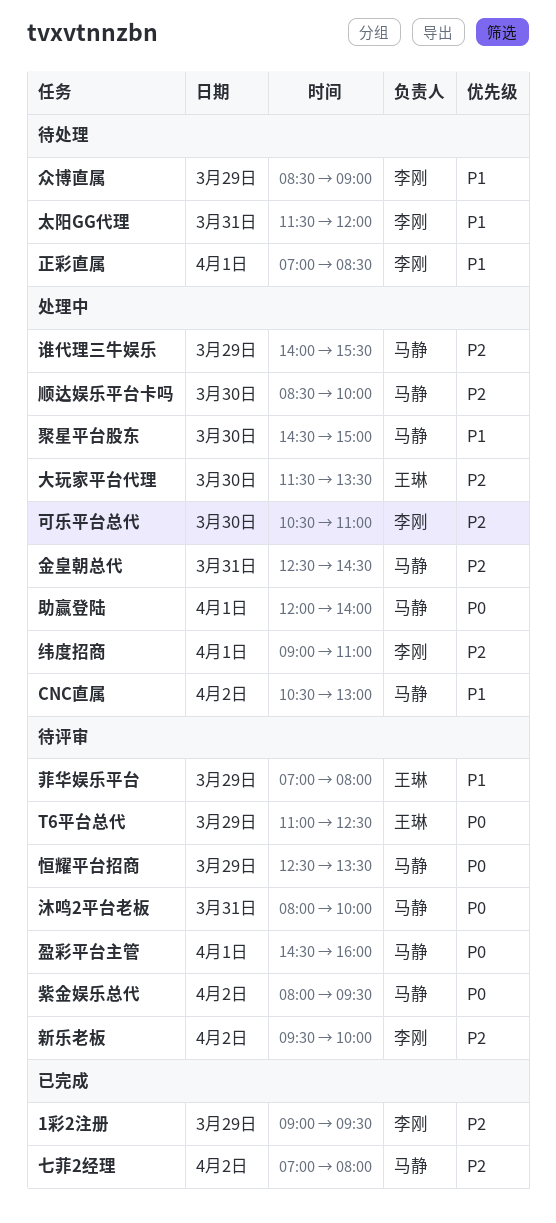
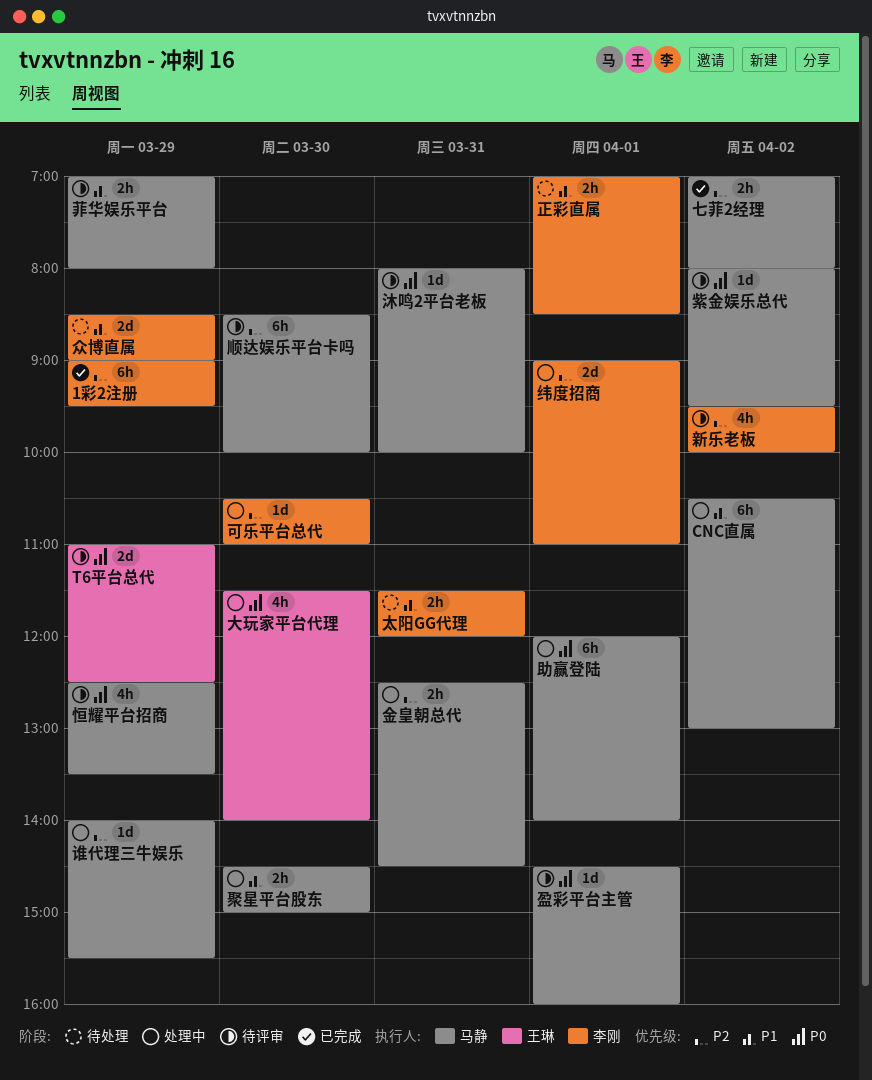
大玩家平台代理, priority: P2 -> P0
大玩家平台代理, ends: 13:30 -> 14:00
菲华娱乐平台, owner: 王琳 -> 马静
顺达娱乐平台卡吗, status: 处理中 -> 待评审

